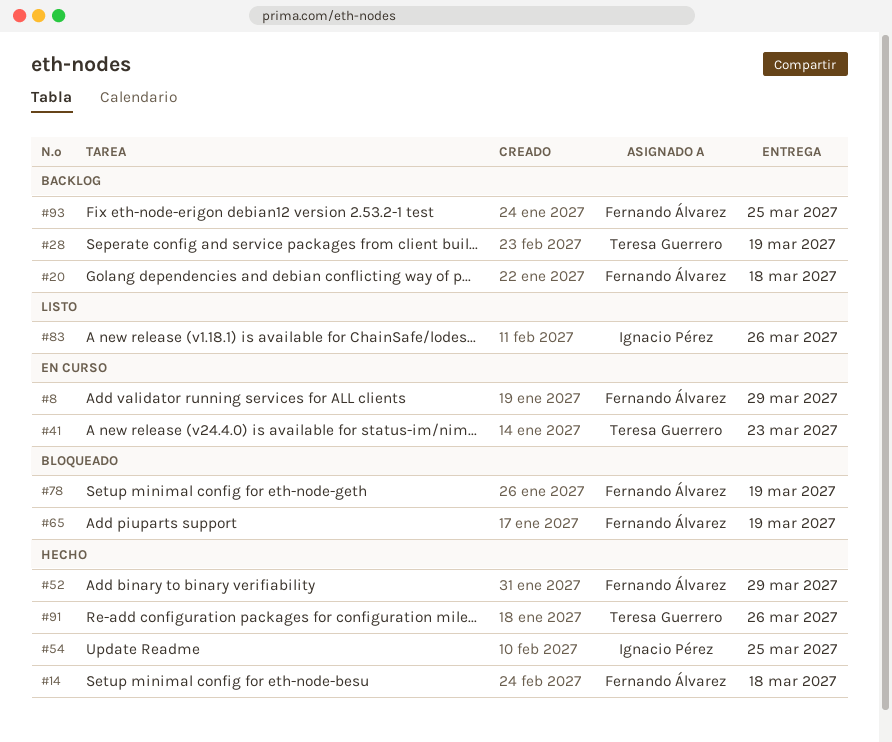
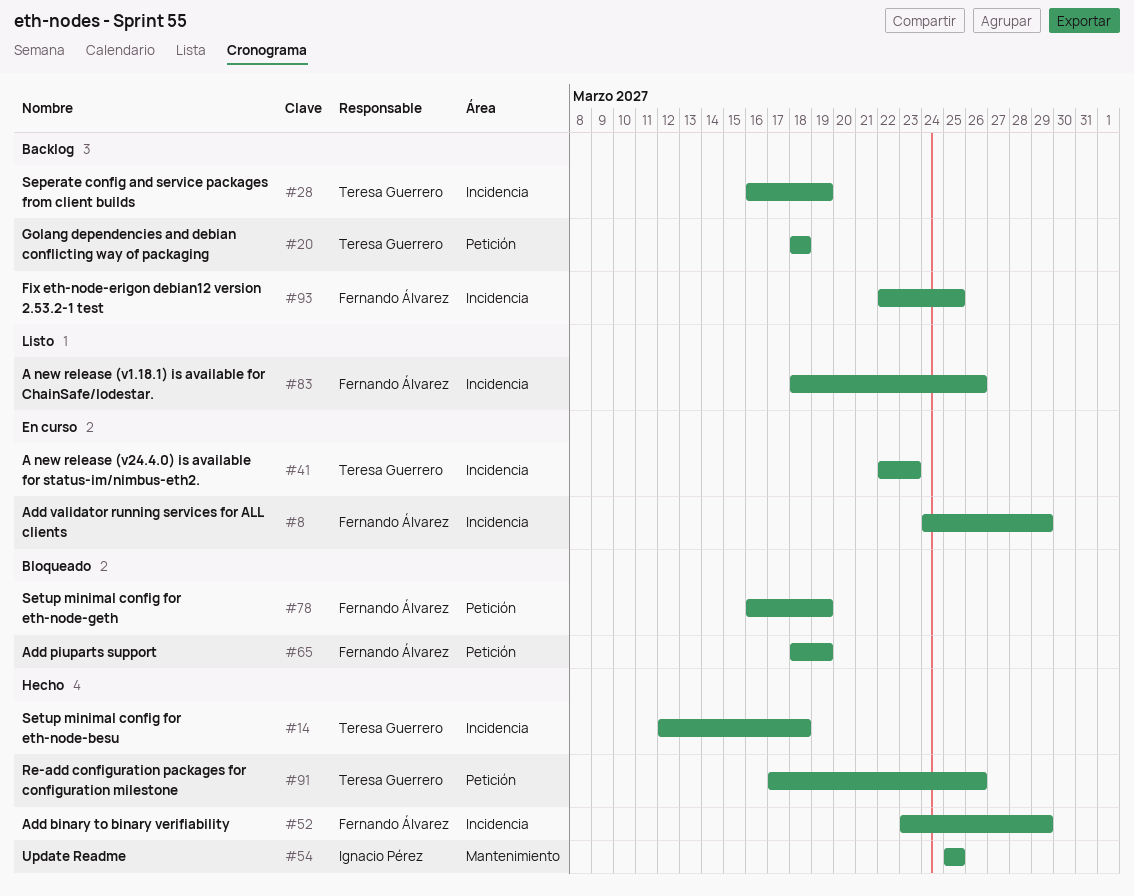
#14, owner: Fernando Álvarez -> Teresa Guerrero
#20, owner: Fernando Álvarez -> Teresa Guerrero
#83, owner: Ignacio Pérez -> Fernando Álvarez

